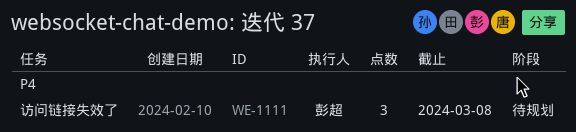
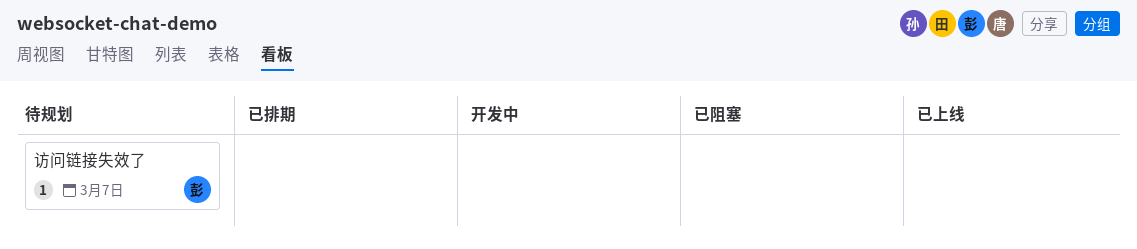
访问链接失效了, estimate: 3 -> 1
访问链接失效了, due: Mar 8 -> Mar 7

